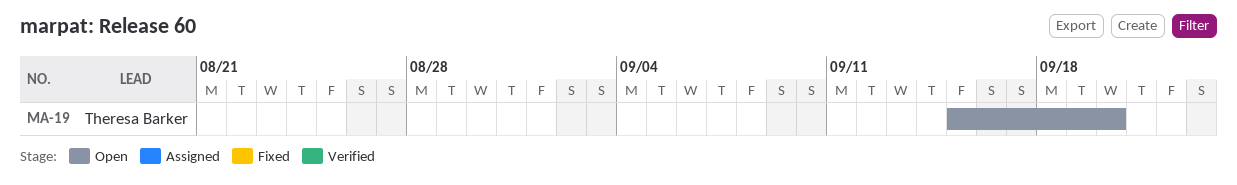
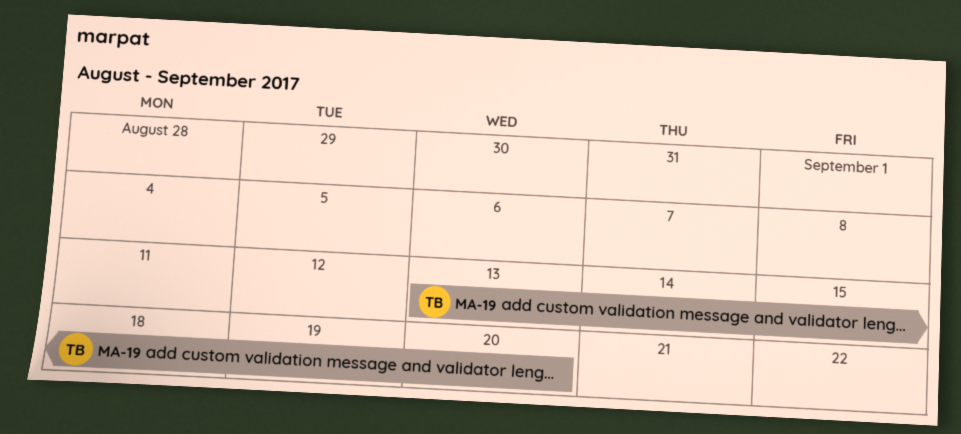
MA-19, start: Sep 15 -> Sep 13

